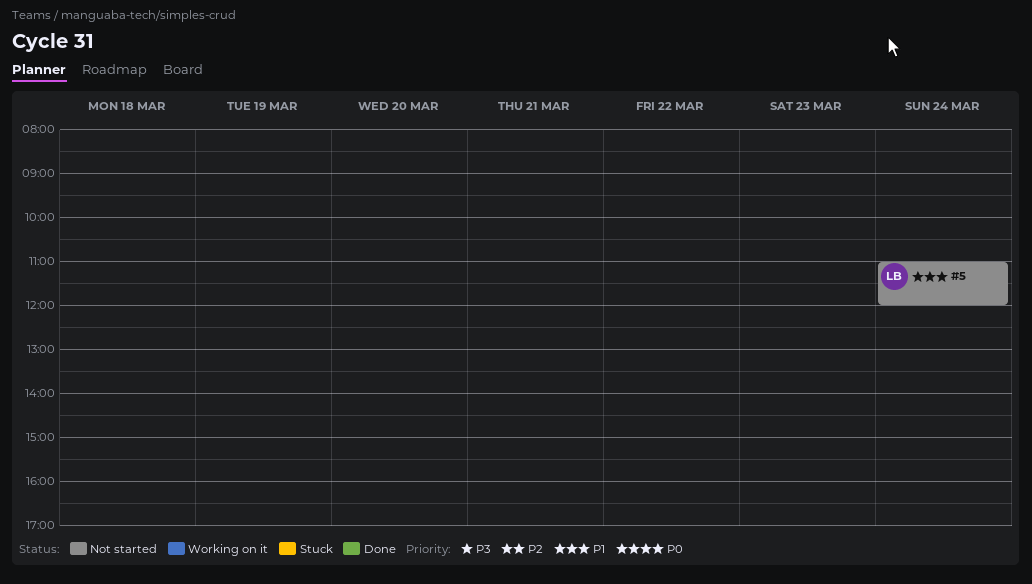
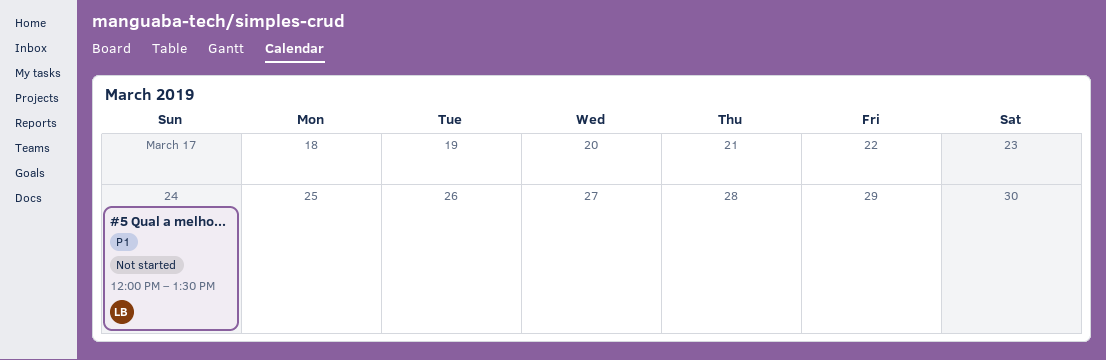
#5, begins: 11:00 -> 12:00
#5, ends: 12:00 -> 13:30

